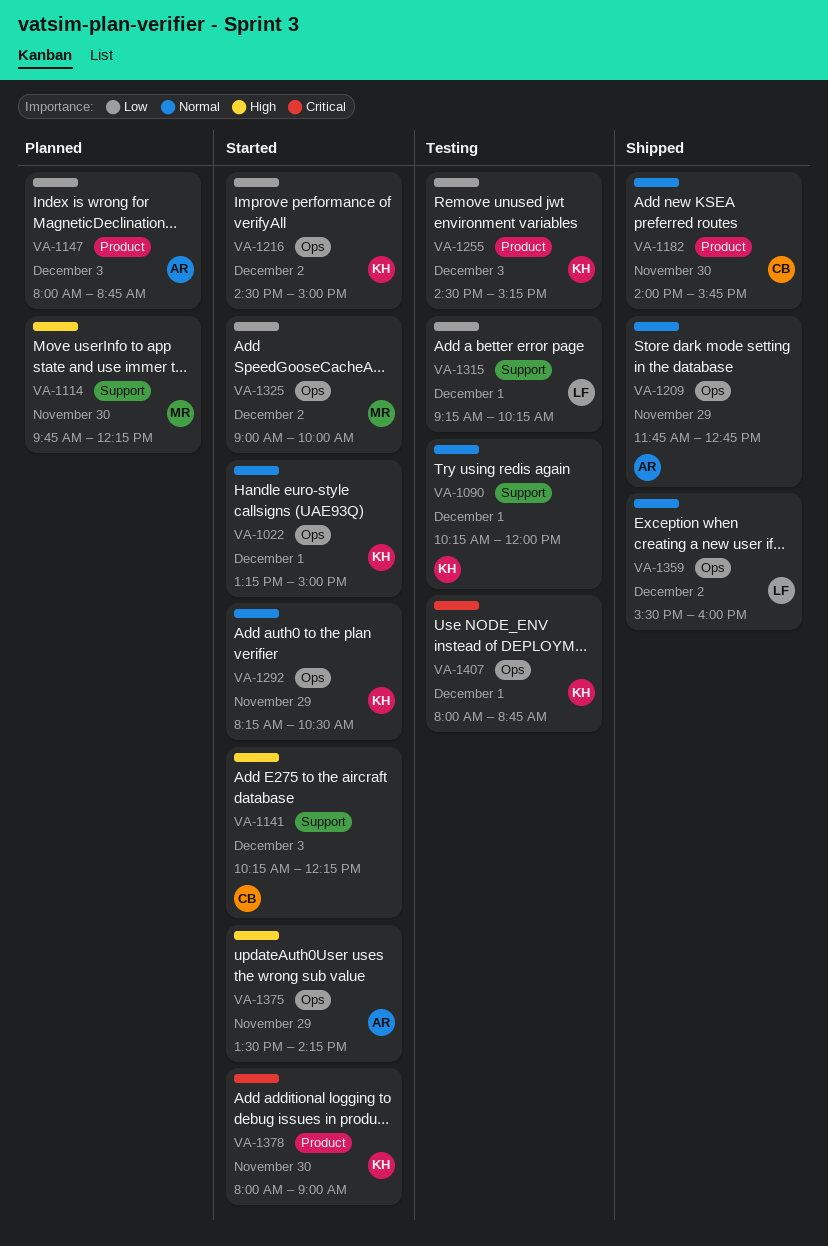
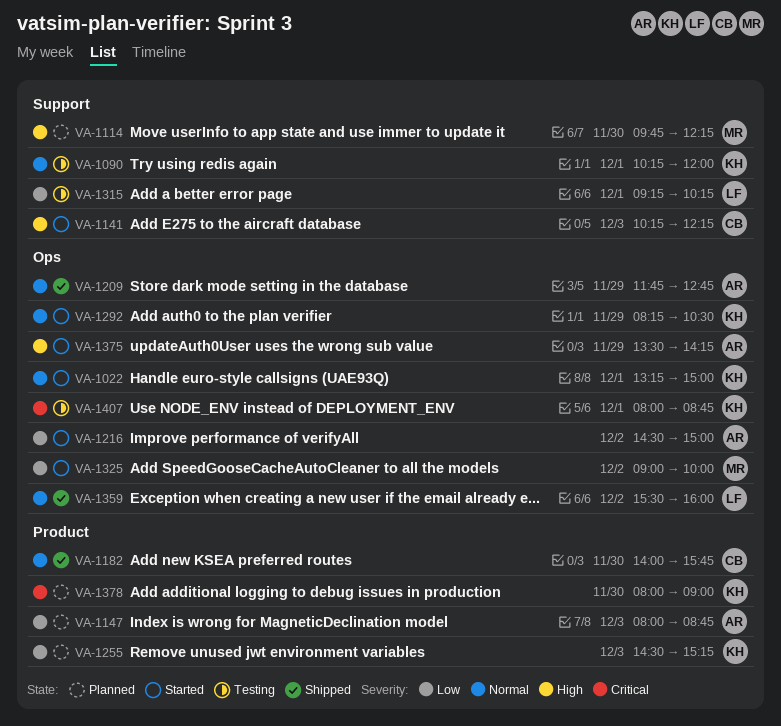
VA-1216, owner: KH -> AR
VA-1255, status: Testing -> Planned
VA-1378, status: Started -> Planned

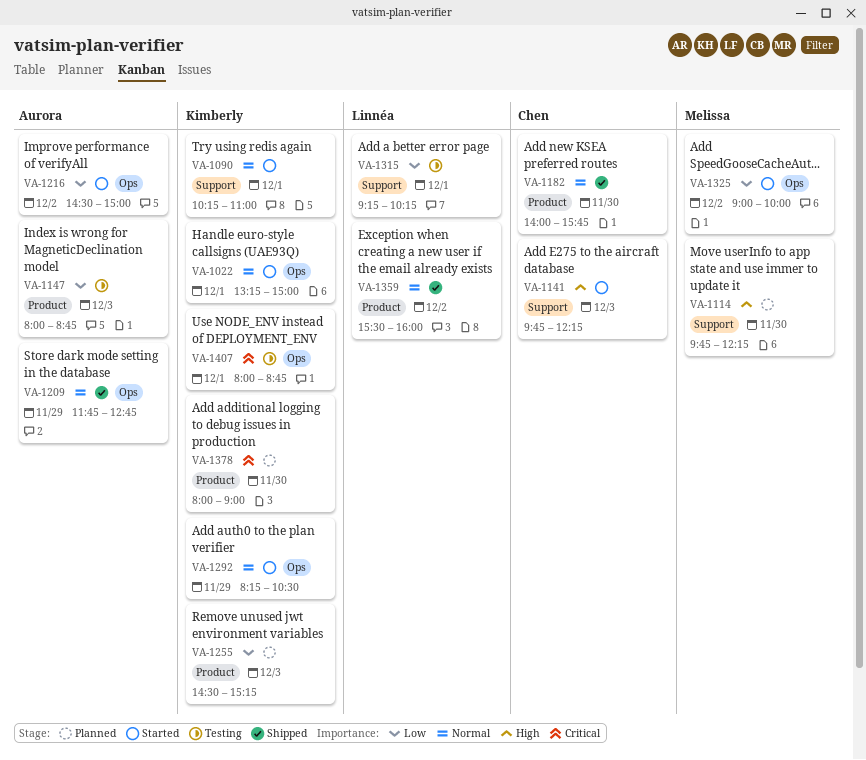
VA-1090, status: Testing -> Started
VA-1090, ends: 12:00 -> 11:00
VA-1141, begins: 10:15 -> 09:45
VA-1147, status: Planned -> Testing
VA-1359, label: Ops -> Product
VA-1375: present -> none

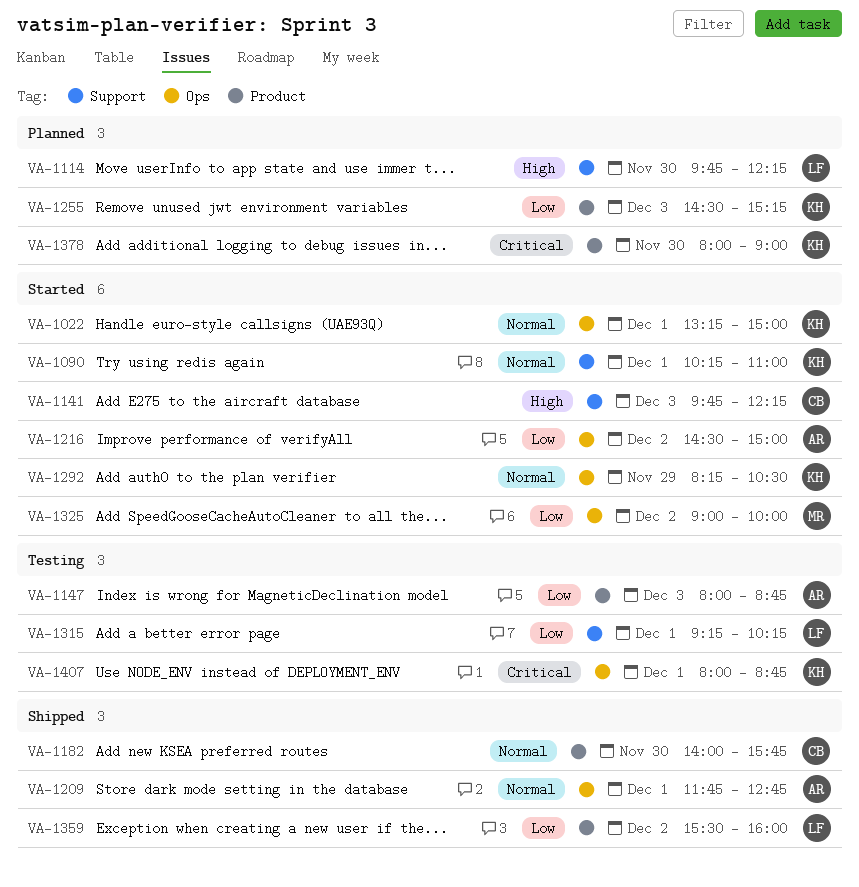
VA-1114, owner: Melissa -> Linnéa
VA-1209, day: Nov 29 -> Dec 1
VA-1359, priority: Normal -> Low

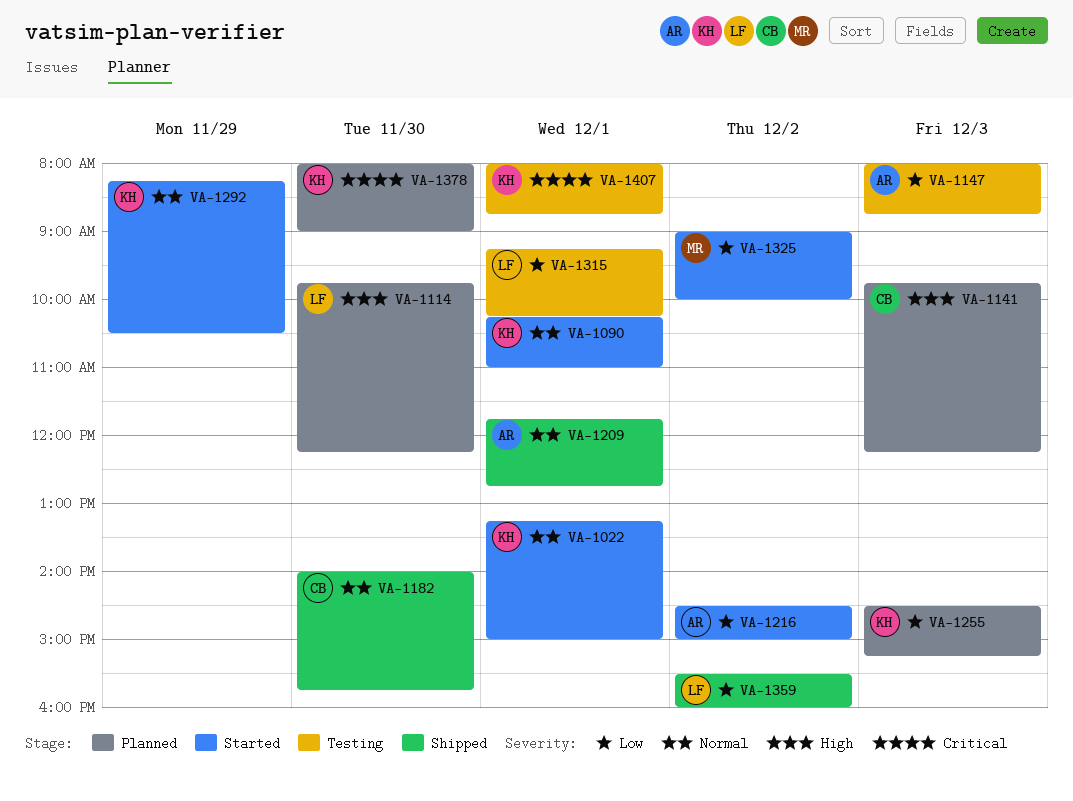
VA-1141, status: Started -> Planned

